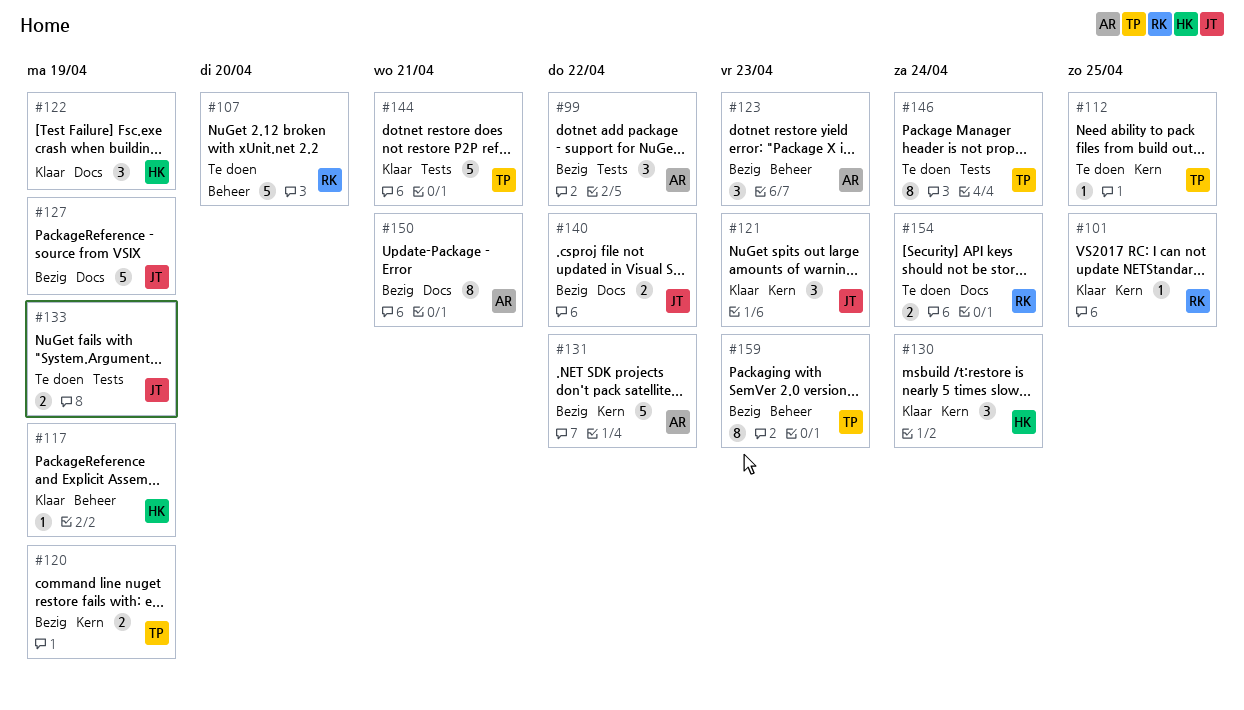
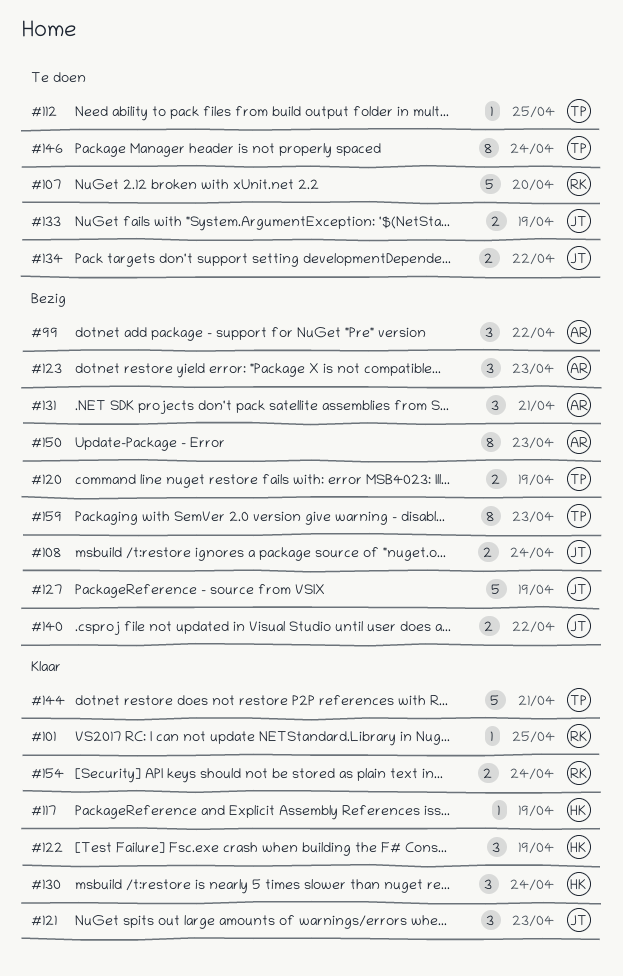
#108: none -> present
#131, estimate: 5 -> 3
#131, due: Apr 22 -> Apr 21
#134: none -> present
#150, due: Apr 21 -> Apr 23
#154, status: Te doen -> Klaar

